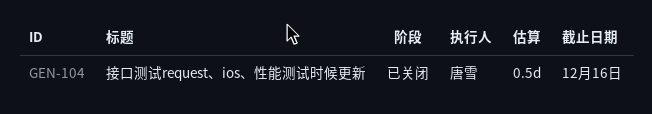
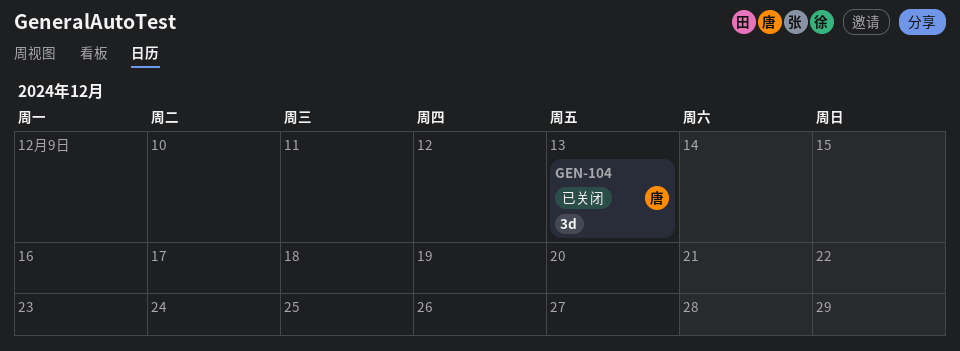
GEN-104, estimate: 0.5d -> 3d
GEN-104, due: Dec 16 -> Dec 13

